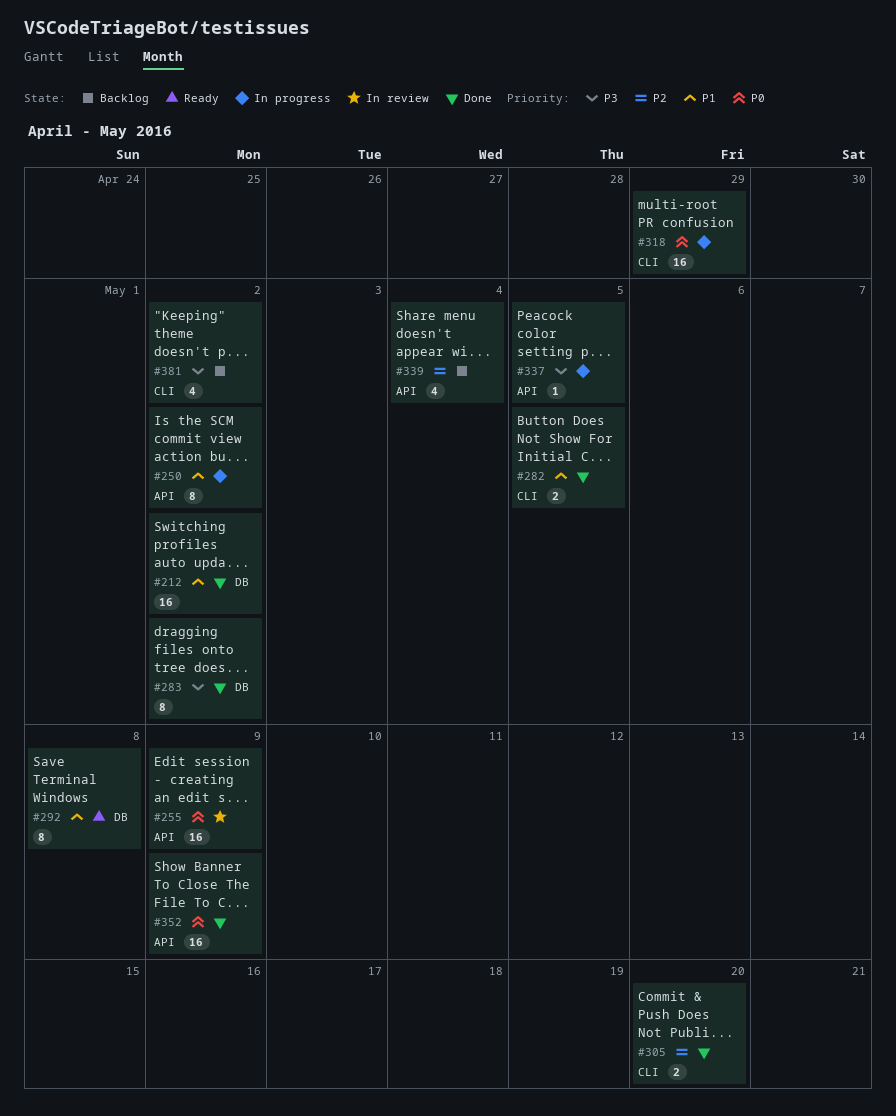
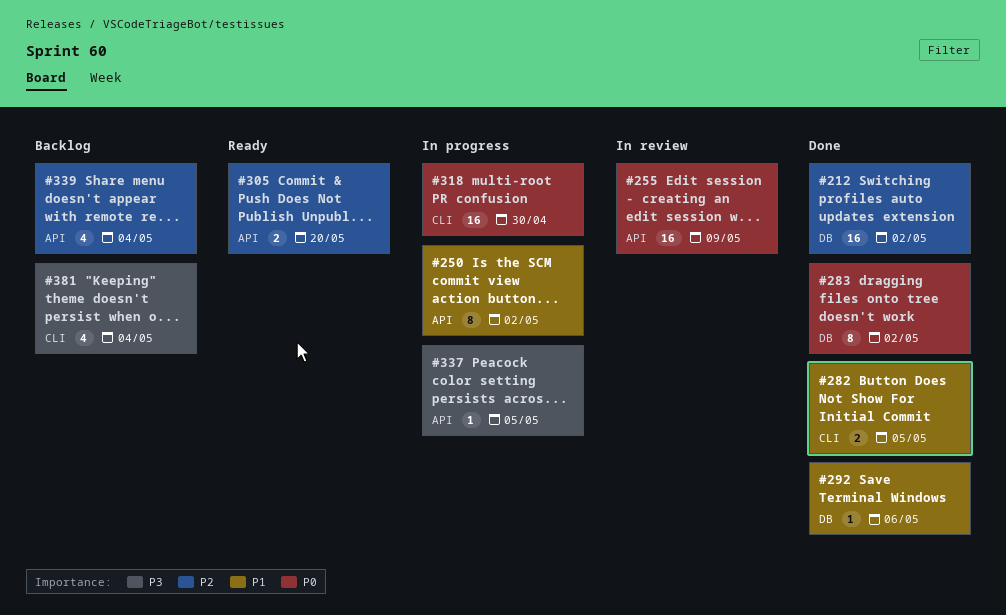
#212, priority: P1 -> P2
#283, priority: P3 -> P0
#292, status: Ready -> Done
#292, estimate: 8 -> 1
#292, due: May 8 -> May 6
#305, status: Done -> Ready
#305, label: CLI -> API
#318, due: Apr 29 -> Apr 30
#352: present -> none
#381, due: May 2 -> May 4

